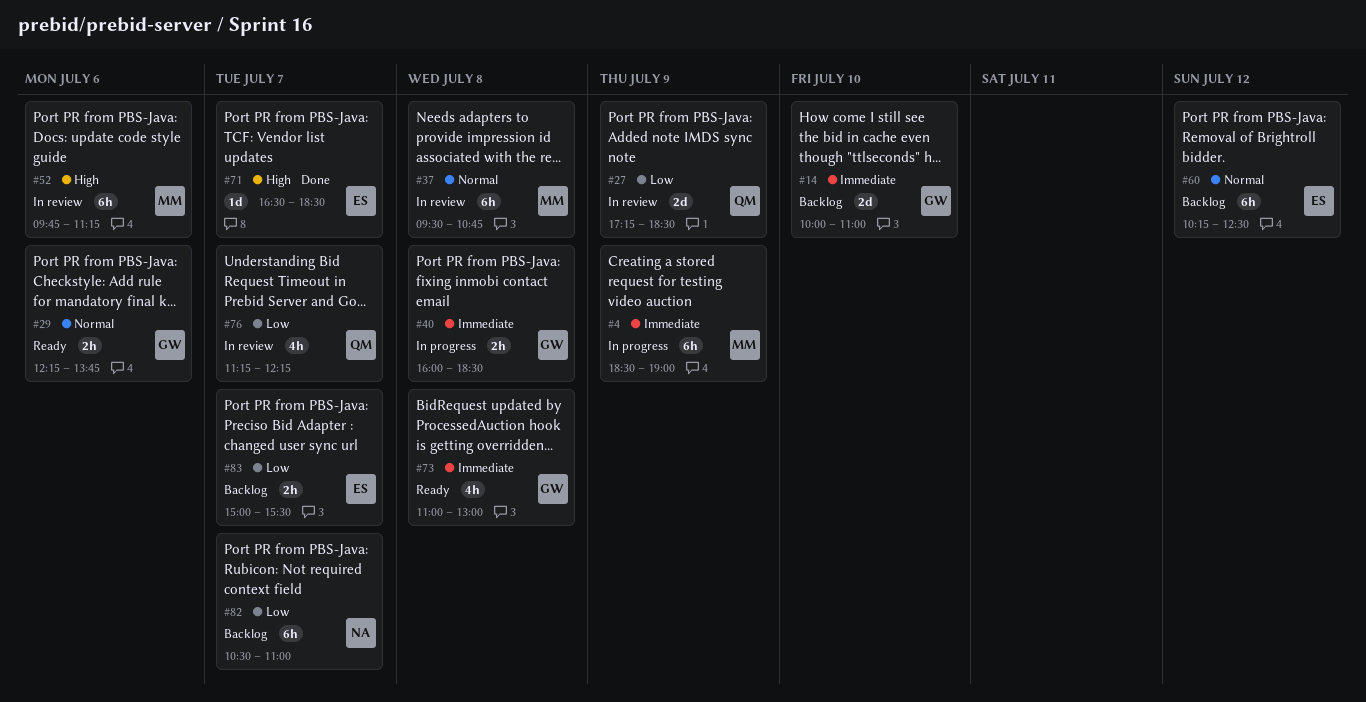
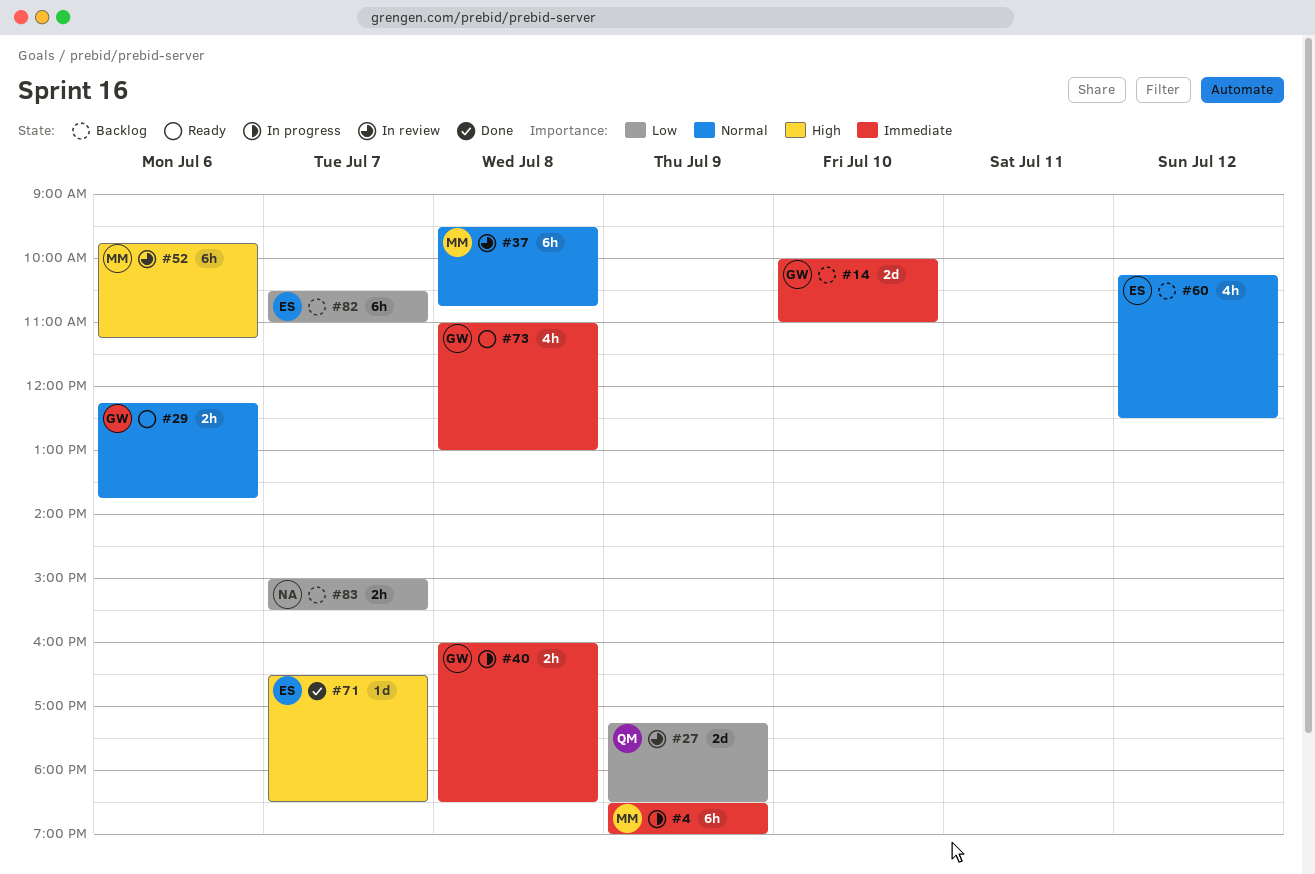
#60, estimate: 6h -> 4h
#76: present -> none
#82, owner: NA -> ES
#83, owner: ES -> NA

